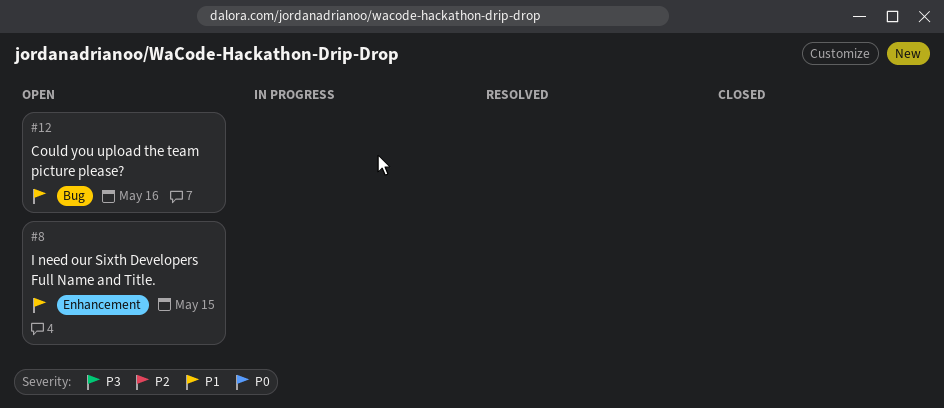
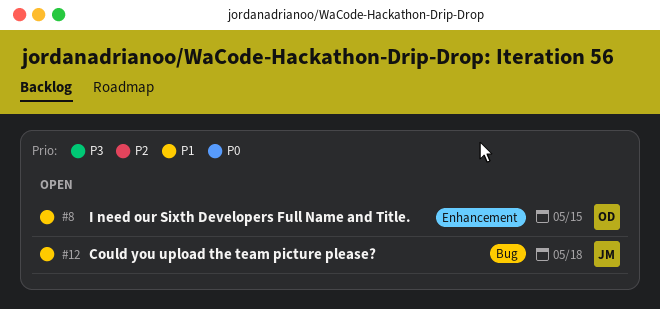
#12, due: May 16 -> May 18

